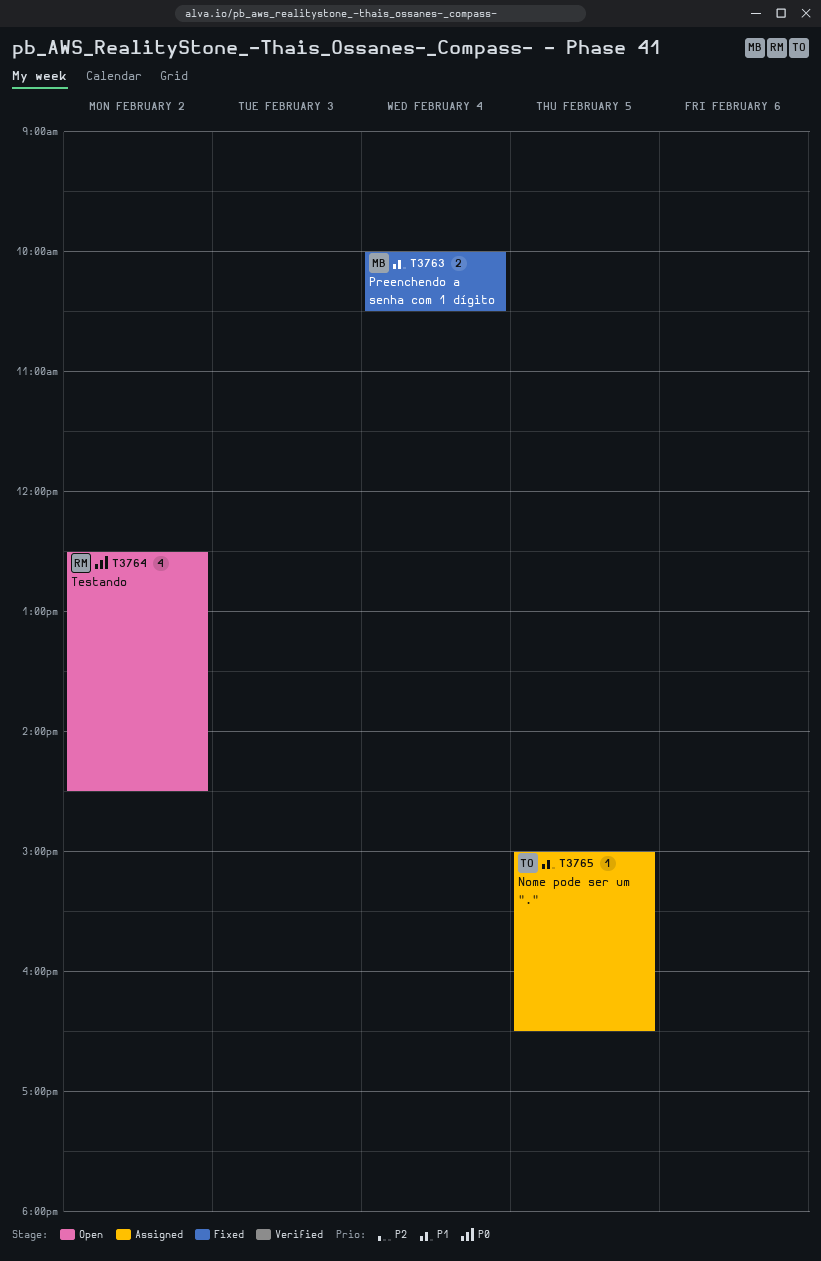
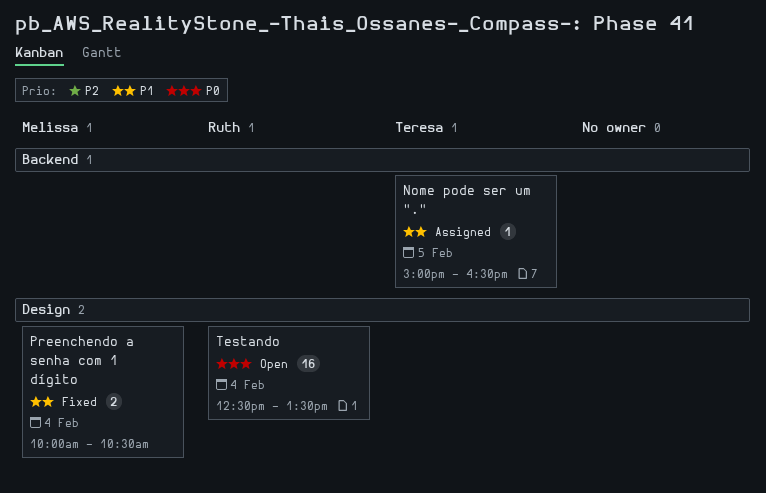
Testando, estimate: 4 -> 16
Testando, day: Feb 2 -> Feb 4
Testando, ends: 14:30 -> 13:30

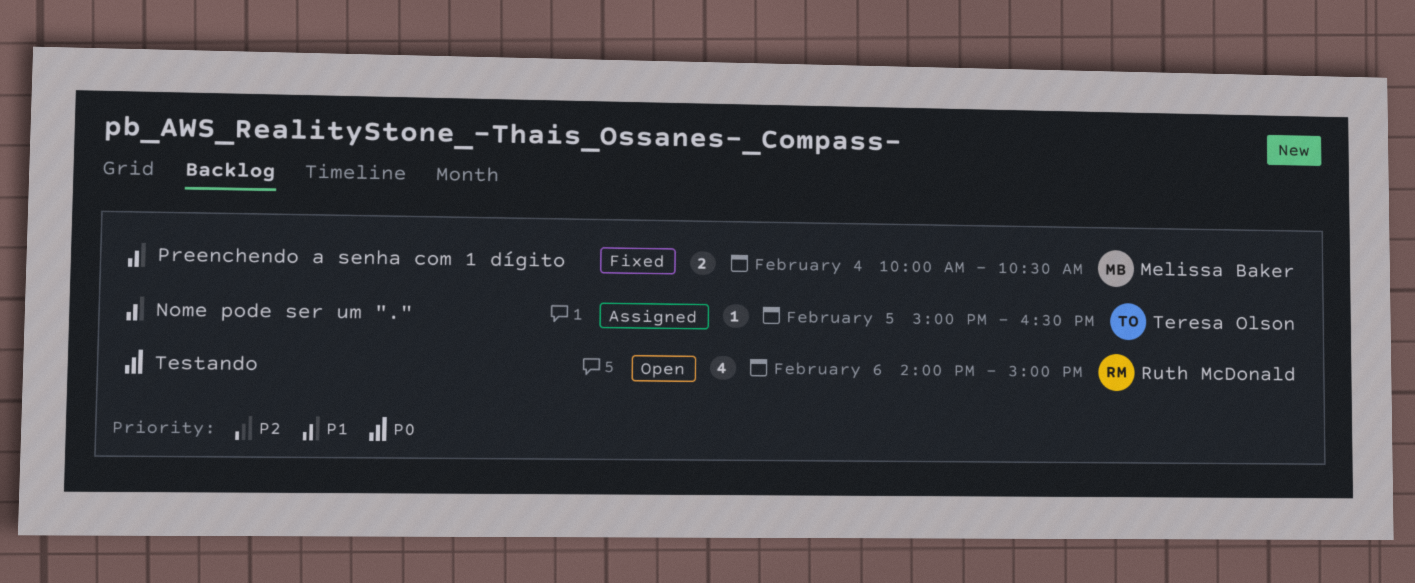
Testando, estimate: 16 -> 4
Testando, day: Feb 4 -> Feb 6
Testando, begins: 12:30 -> 14:00
Testando, ends: 13:30 -> 15:00

